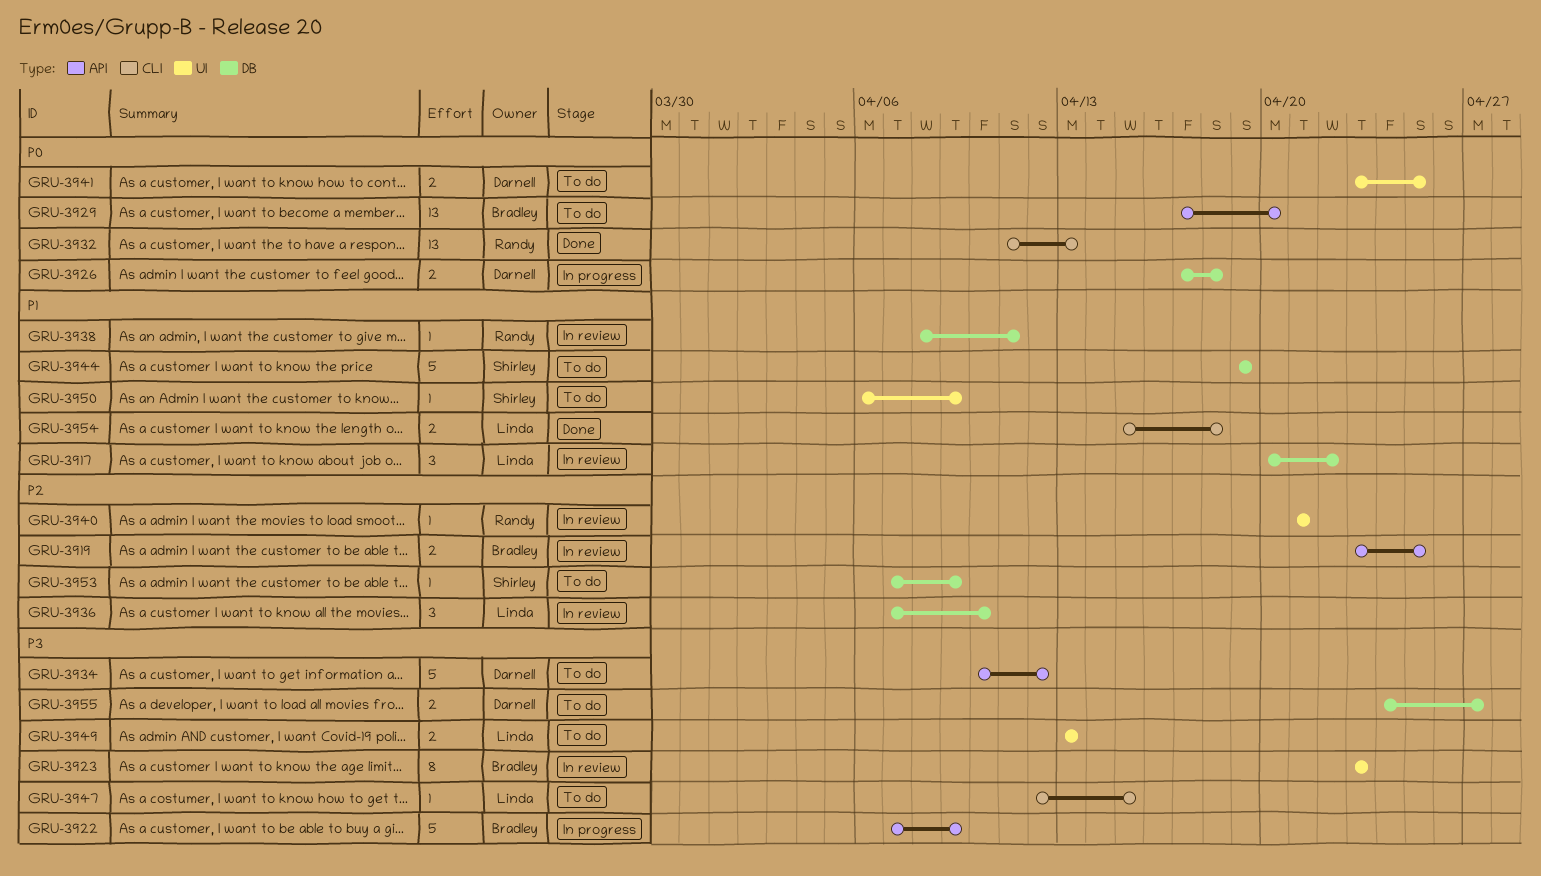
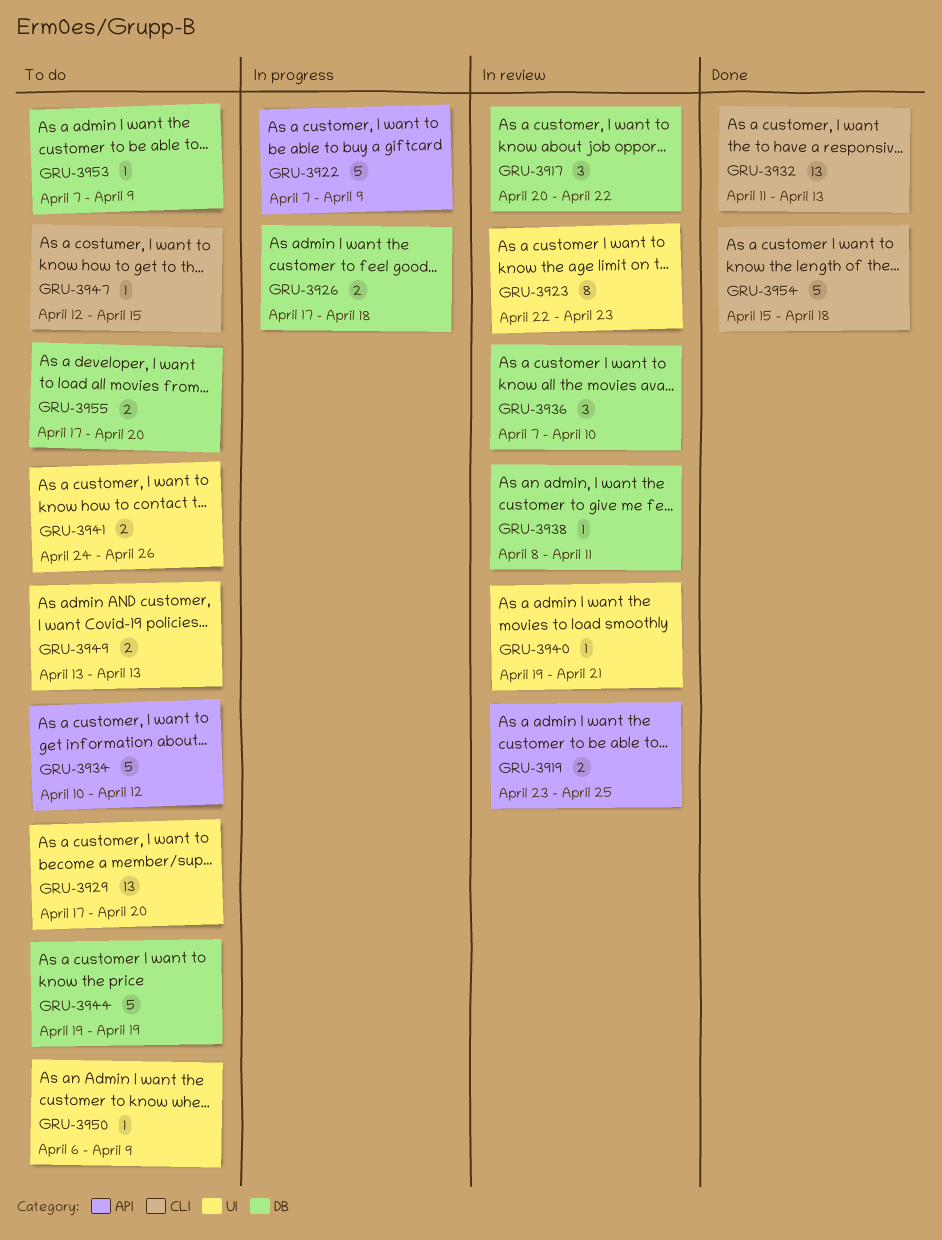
GRU-3923, start: Apr 23 -> Apr 22
GRU-3929, label: API -> UI
GRU-3940, start: Apr 21 -> Apr 19
GRU-3941, start: Apr 23 -> Apr 24
GRU-3941, due: Apr 25 -> Apr 26
GRU-3954, estimate: 2 -> 5
GRU-3955, start: Apr 24 -> Apr 17
GRU-3955, due: Apr 27 -> Apr 20

